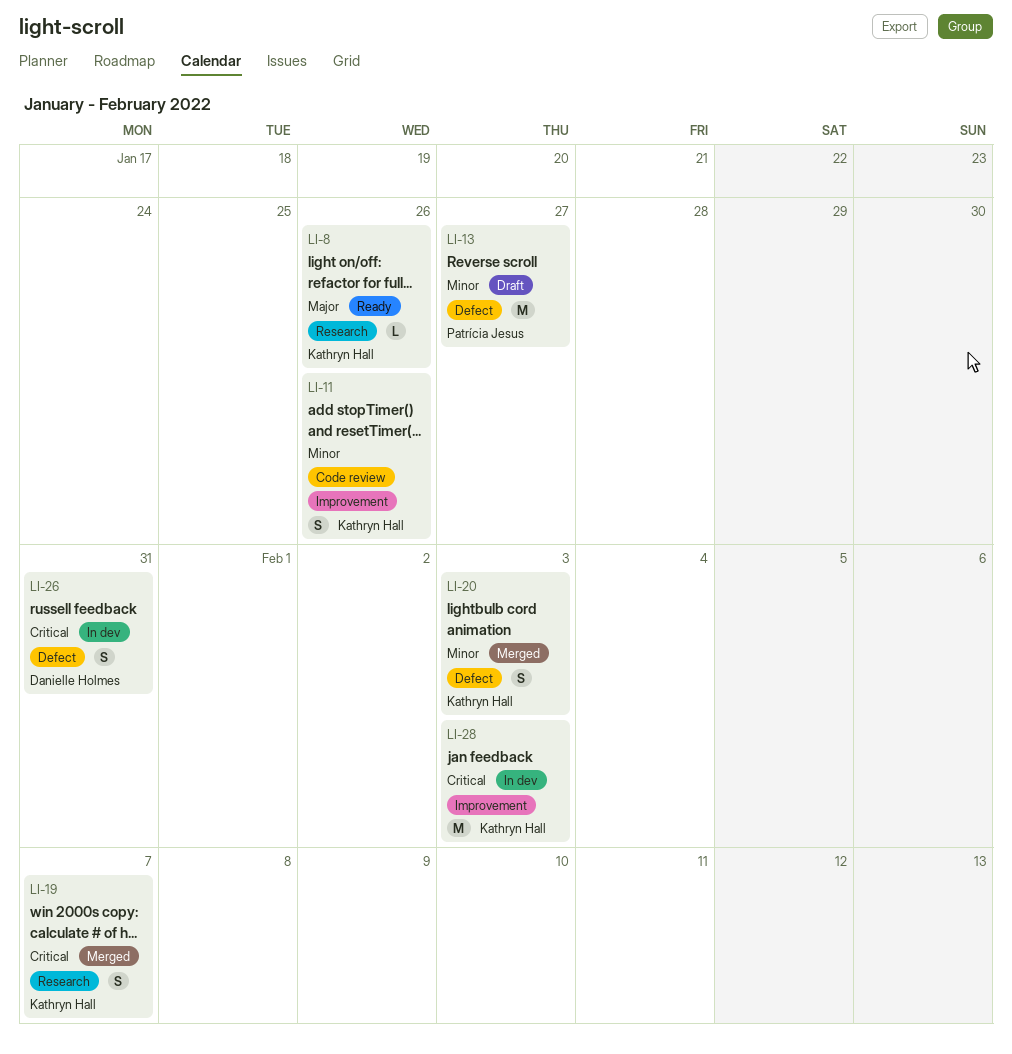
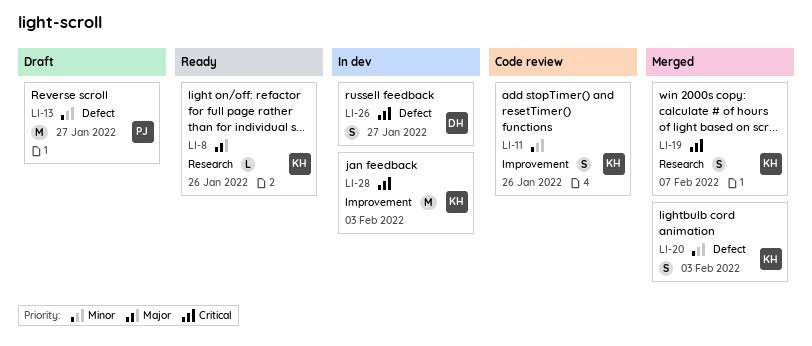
LI-26, due: Jan 31 -> Jan 27

